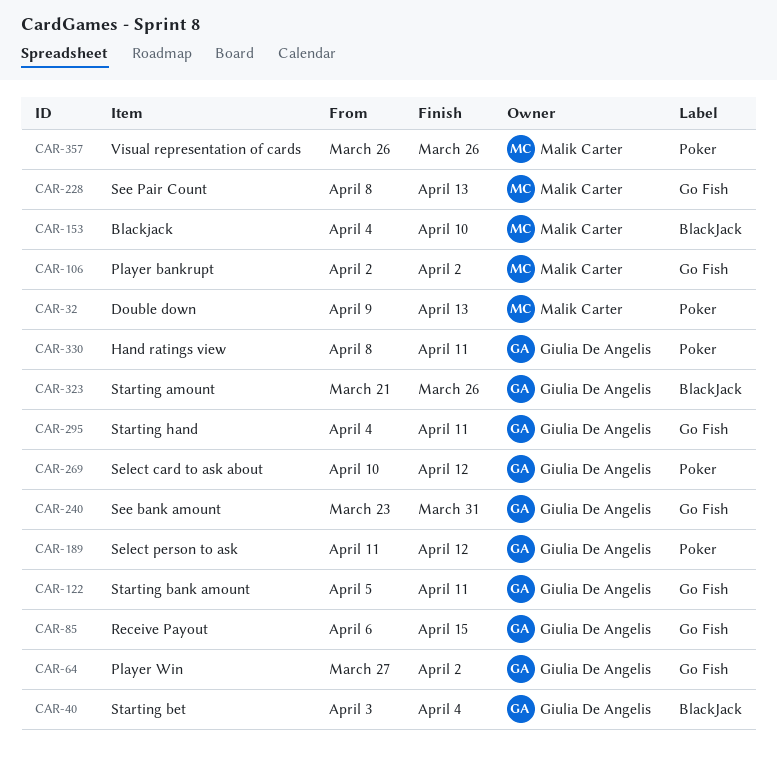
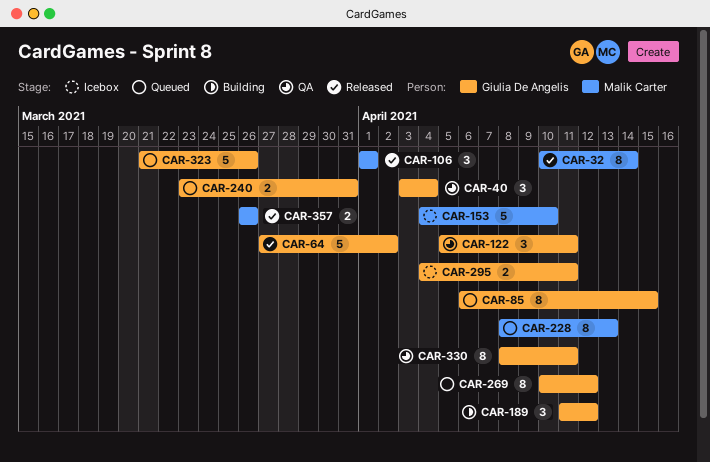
CAR-32, start: Apr 9 -> Apr 10
CAR-32, due: Apr 13 -> Apr 14
CAR-106, start: Apr 2 -> Apr 1
CAR-106, due: Apr 2 -> Apr 1

